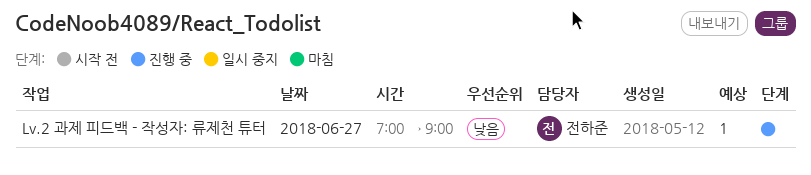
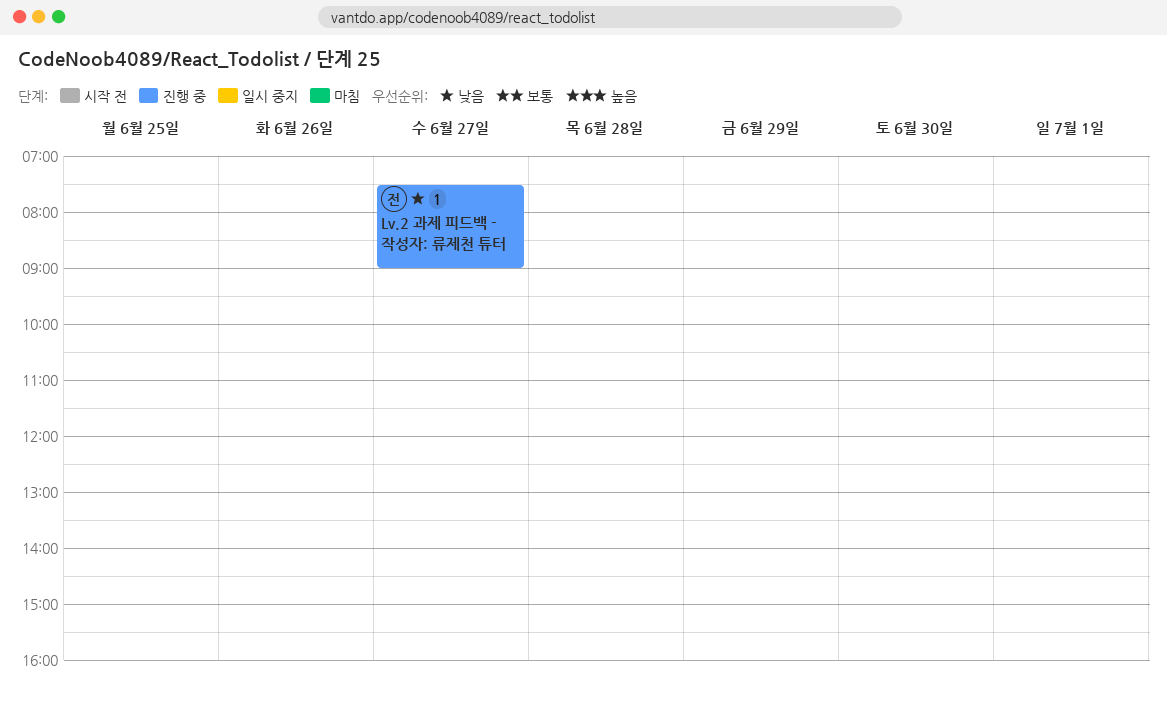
Lv.2 과제 피드백 - 작성자: 류제천 튜터, begins: 07:00 -> 07:30

